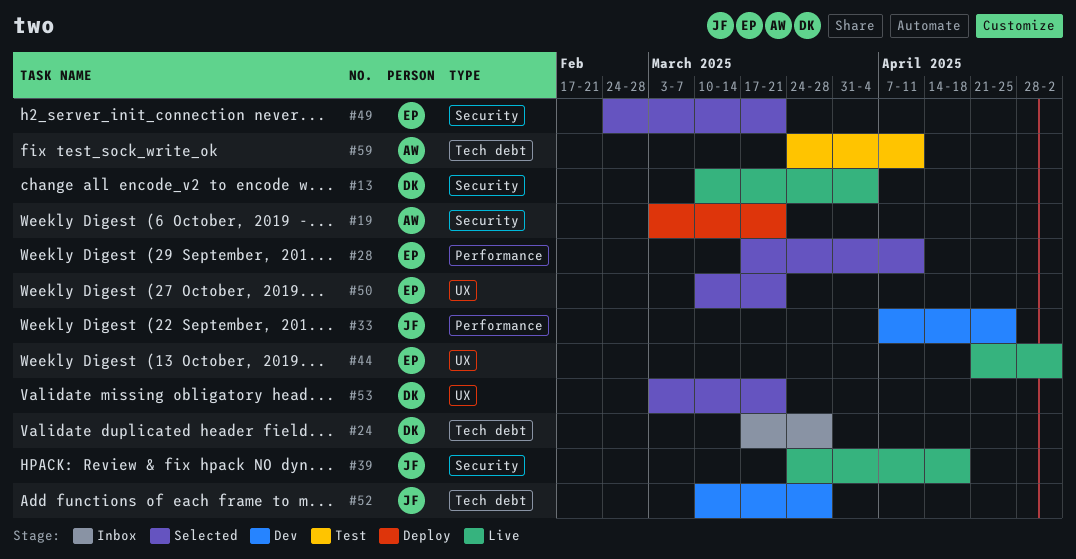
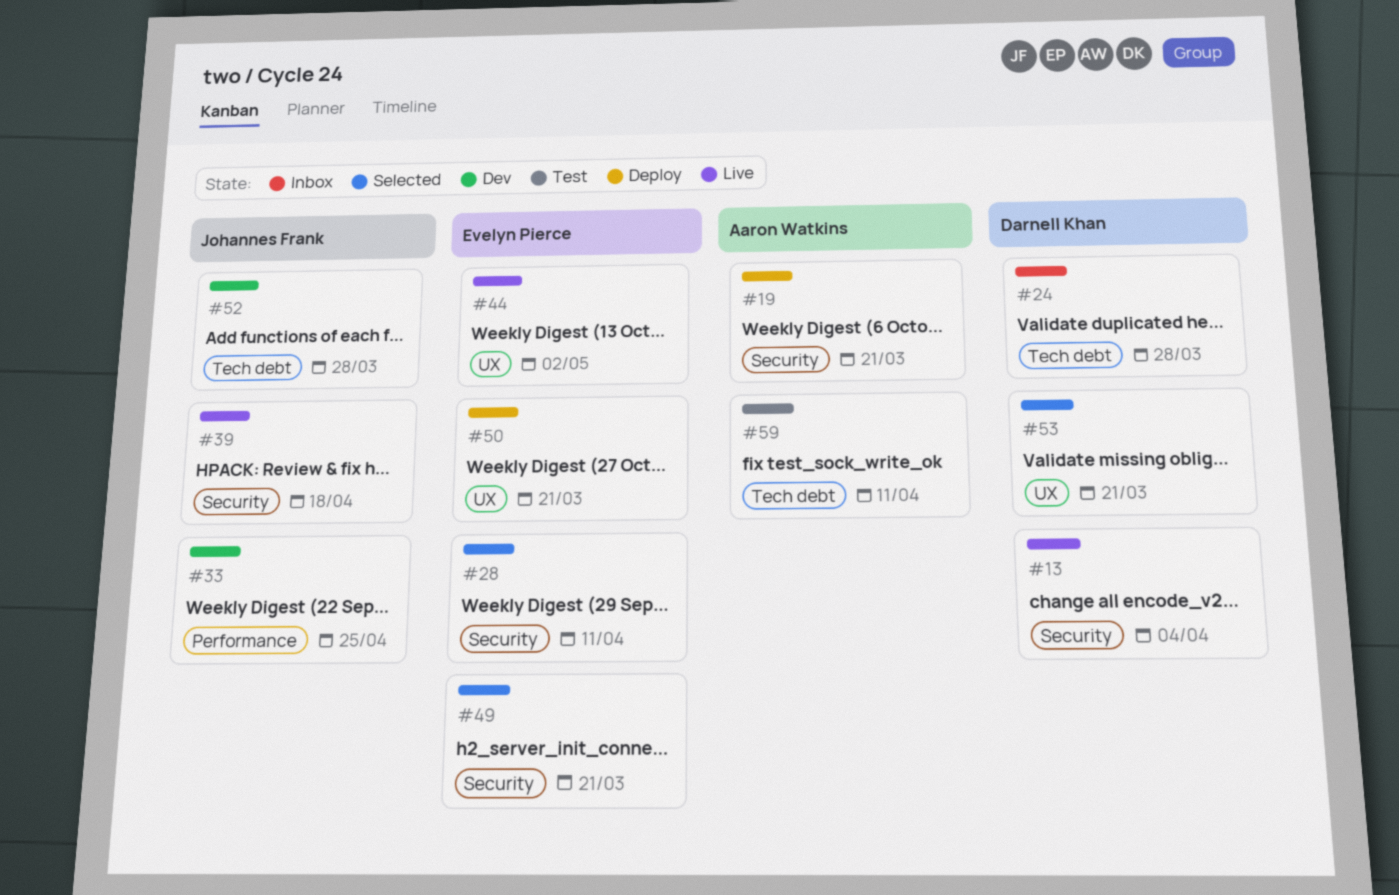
#28, label: Performance -> Security
#50, status: Selected -> Deploy

